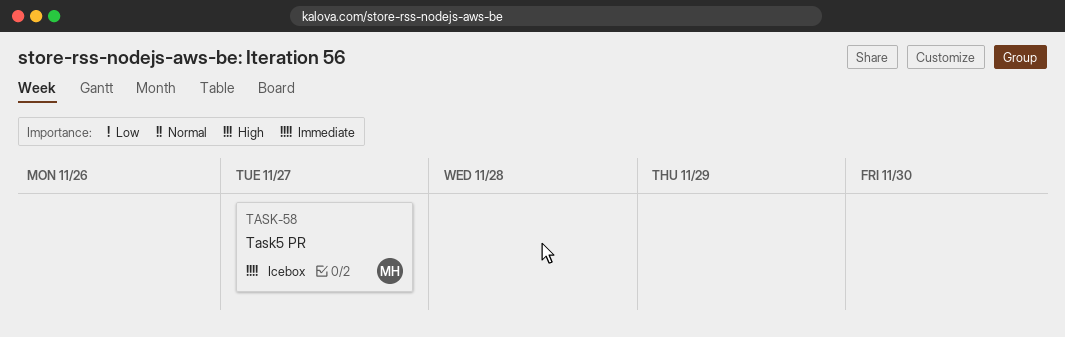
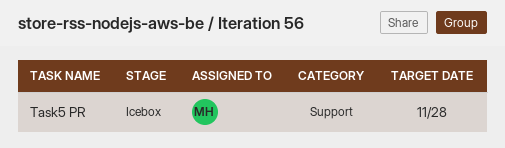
Task5 PR, due: Nov 27 -> Nov 28

